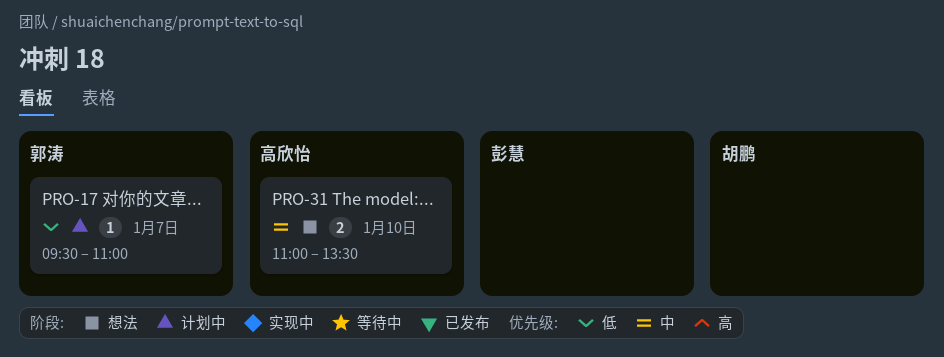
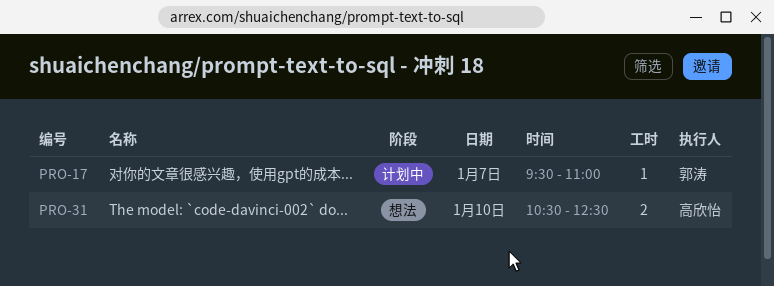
PRO-31, begins: 11:00 -> 10:30
PRO-31, ends: 13:30 -> 12:30

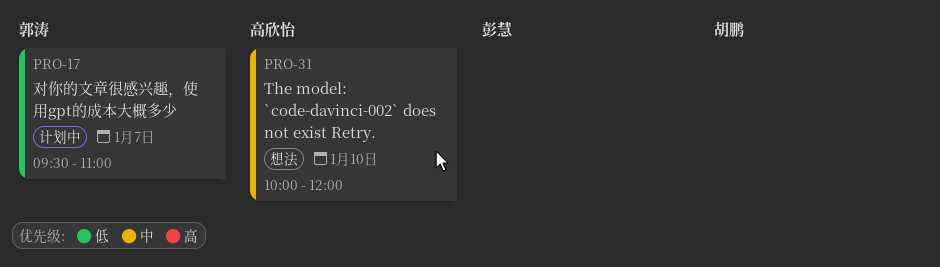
PRO-31, begins: 10:30 -> 10:00
PRO-31, ends: 12:30 -> 12:00

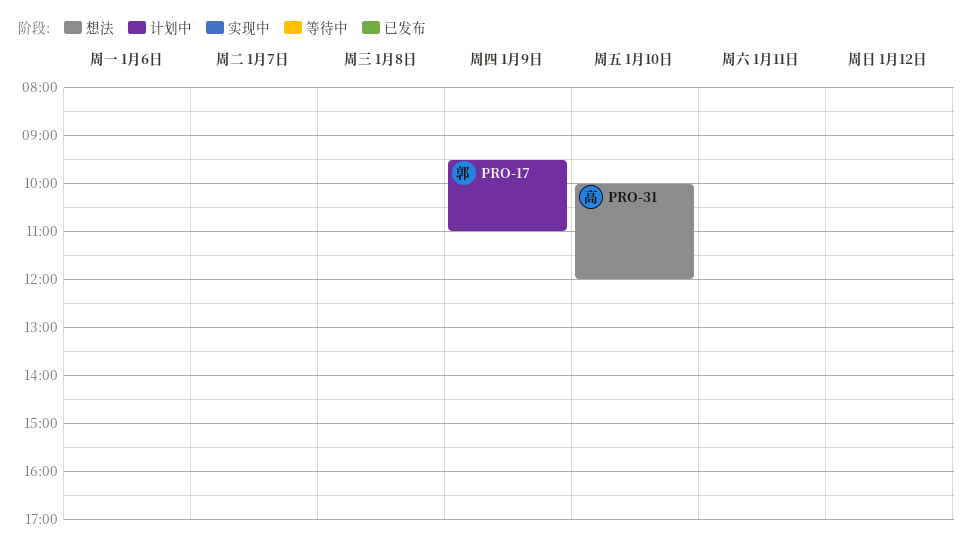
PRO-17, day: Jan 7 -> Jan 9

